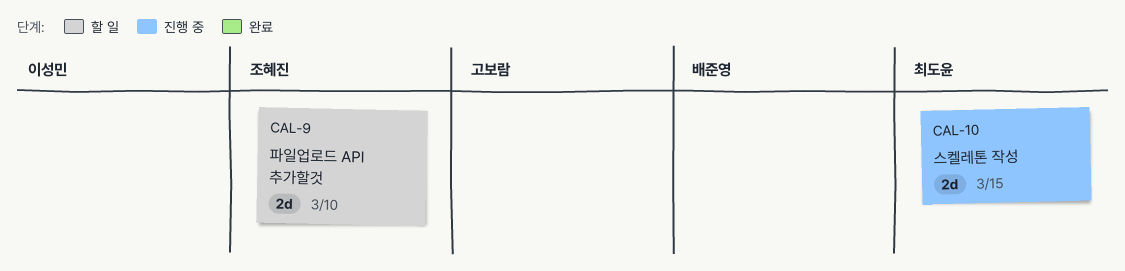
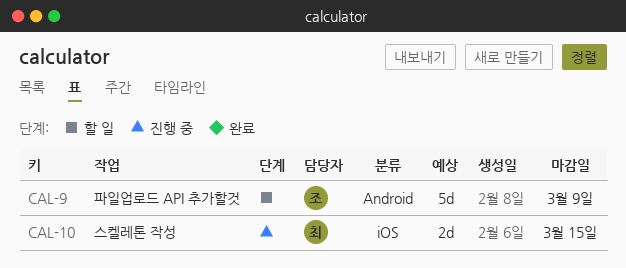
CAL-9, estimate: 2d -> 5d
CAL-9, due: Mar 10 -> Mar 9

